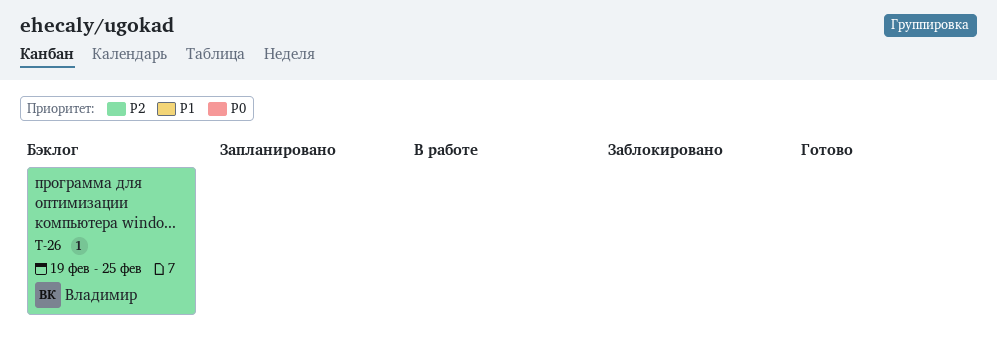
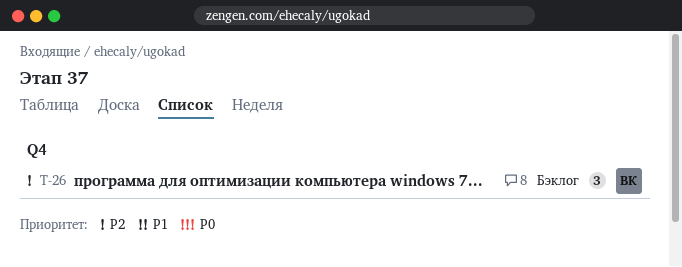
T-26, estimate: 1 -> 3

